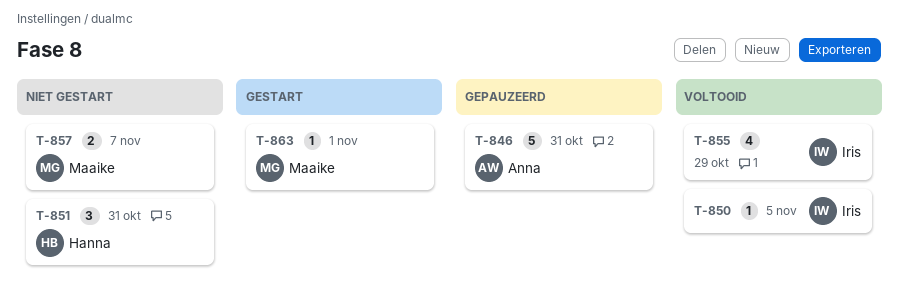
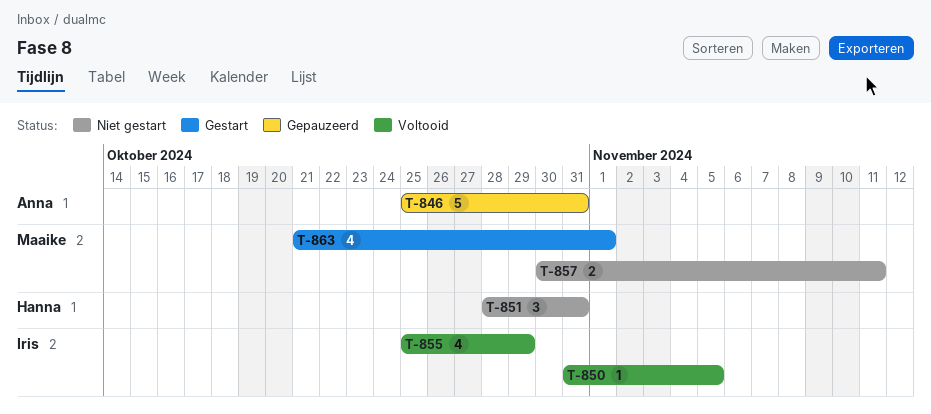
T-857, due: Nov 7 -> Nov 11
T-863, estimate: 1 -> 4

